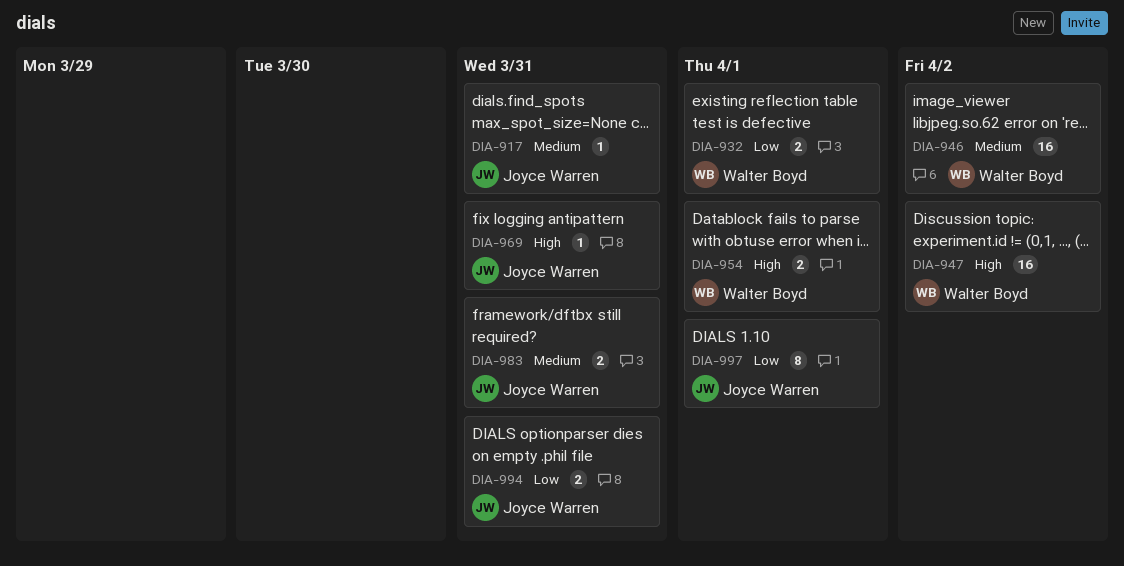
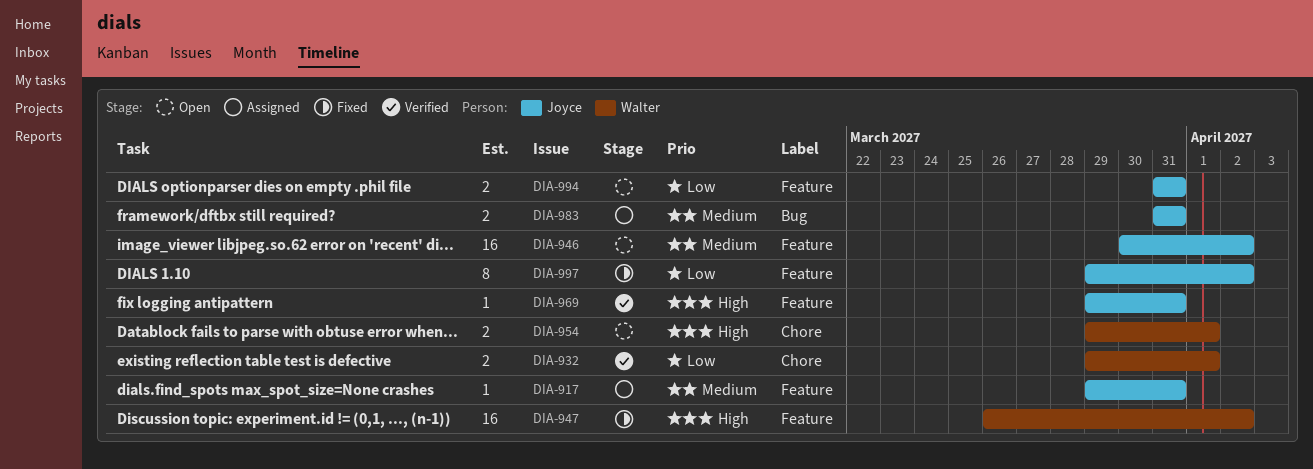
DIA-946, owner: Walter Boyd -> Joyce Warren
DIA-997, due: Apr 1 -> Apr 2

